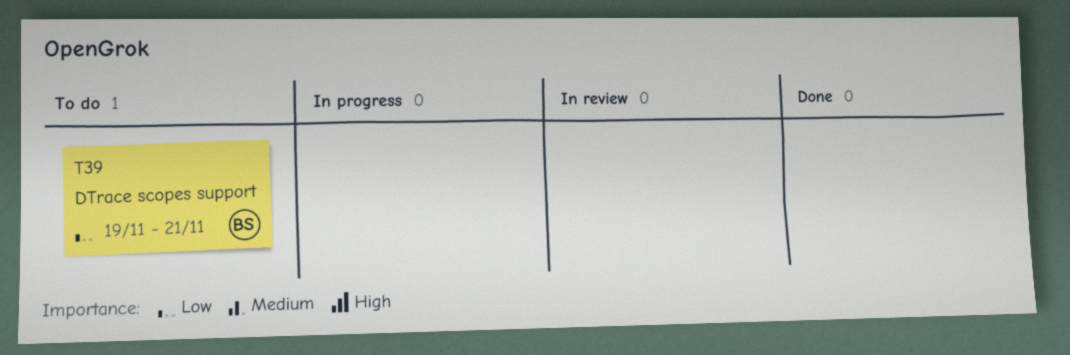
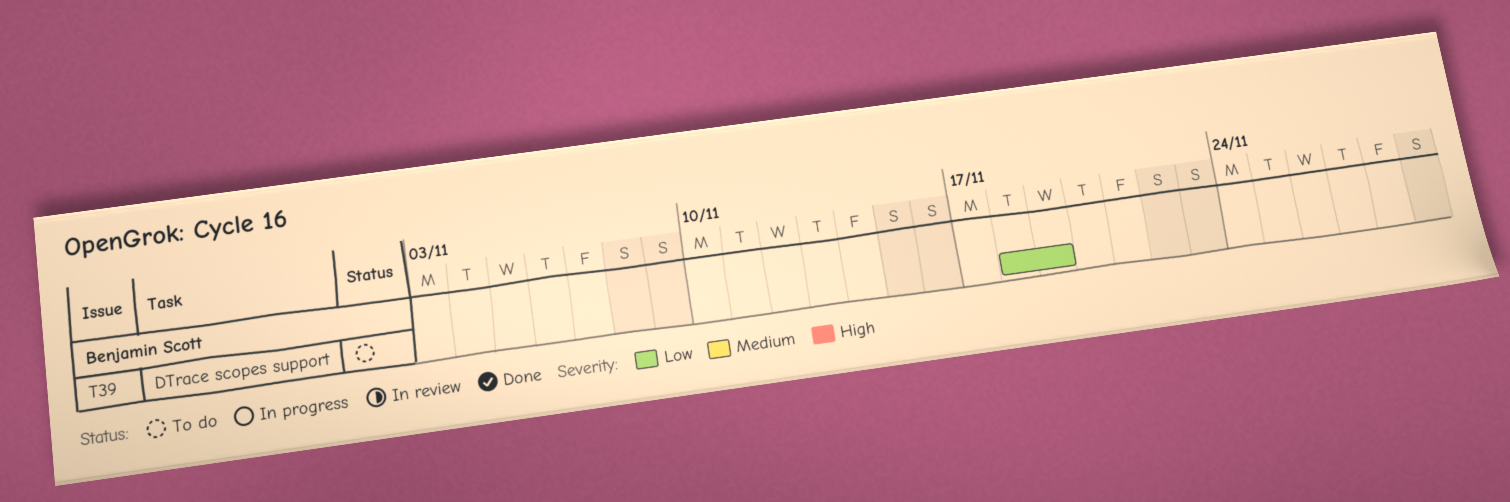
T39, start: Nov 19 -> Nov 18
T39, due: Nov 21 -> Nov 19

